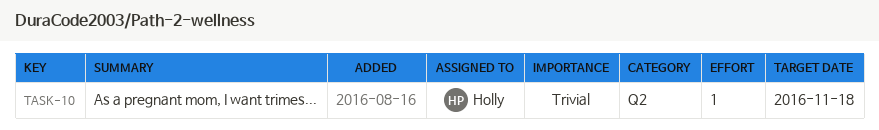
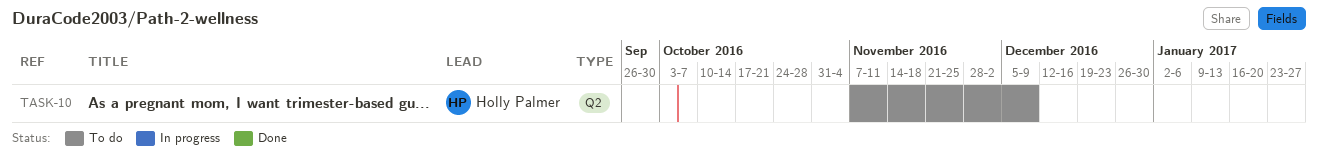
TASK-10, due: Nov 18 -> Dec 9

